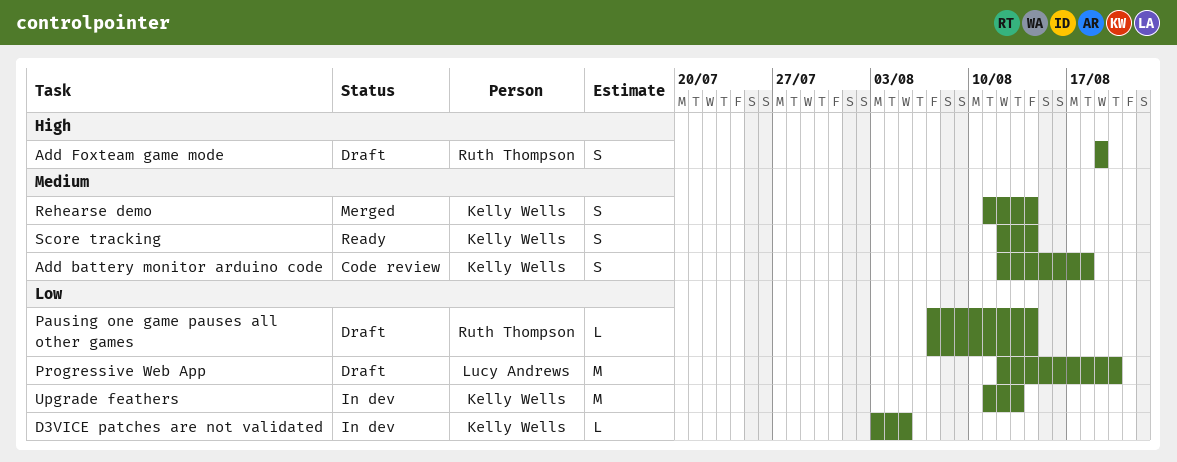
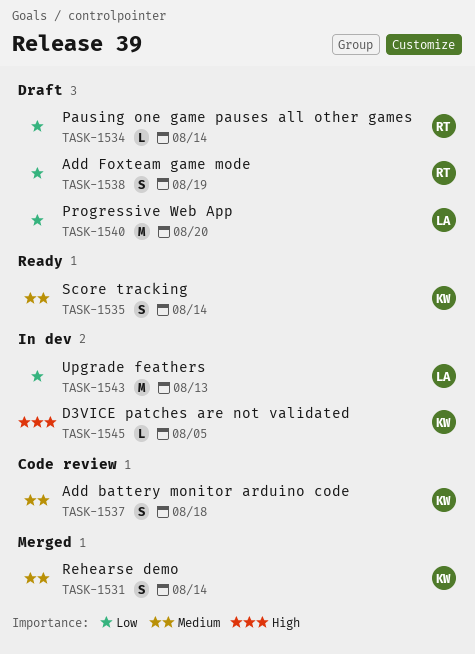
Add Foxteam game mode, priority: High -> Low
D3VICE patches are not validated, priority: Low -> High
Upgrade feathers, owner: Kelly Wells -> Lucy Andrews

